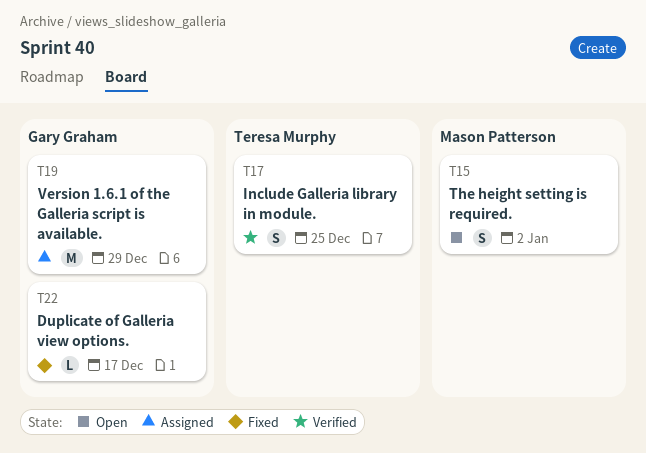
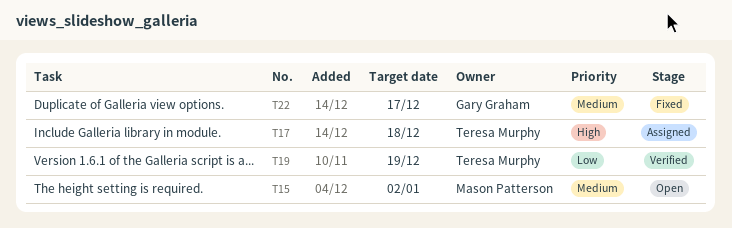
T17, status: Verified -> Assigned
T17, due: Dec 25 -> Dec 18
T19, status: Assigned -> Verified
T19, owner: Gary Graham -> Teresa Murphy
T19, due: Dec 29 -> Dec 19

